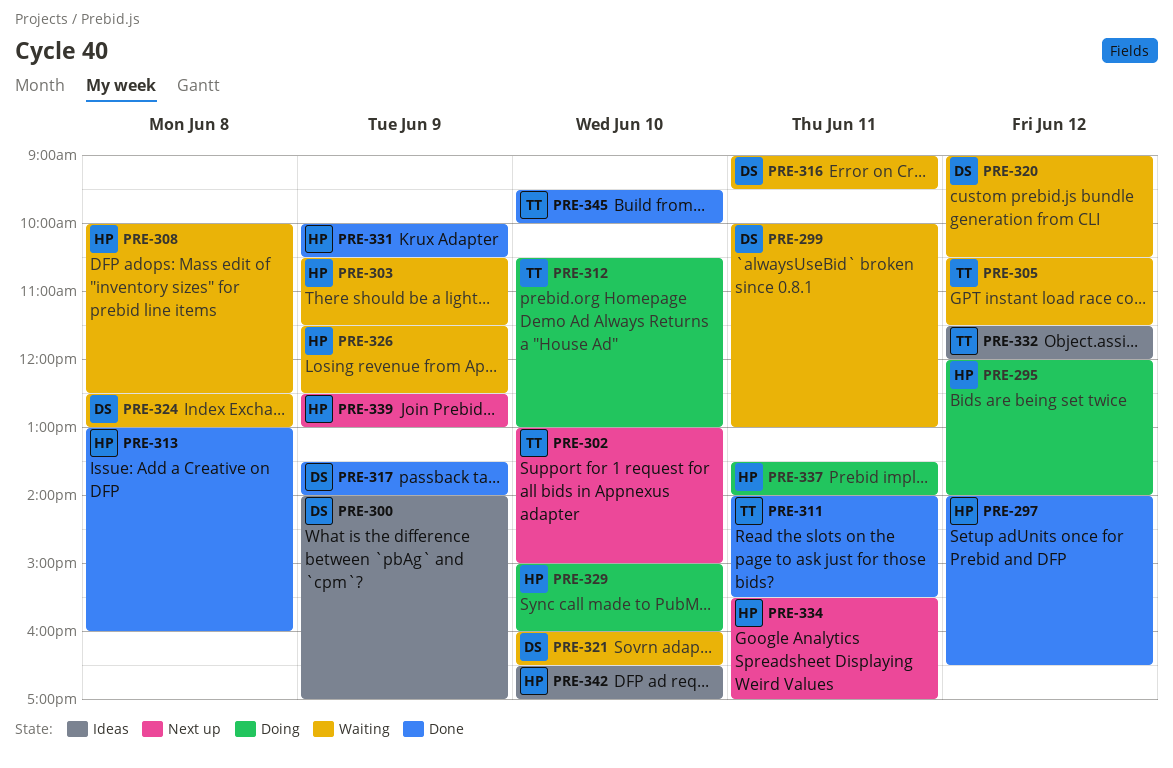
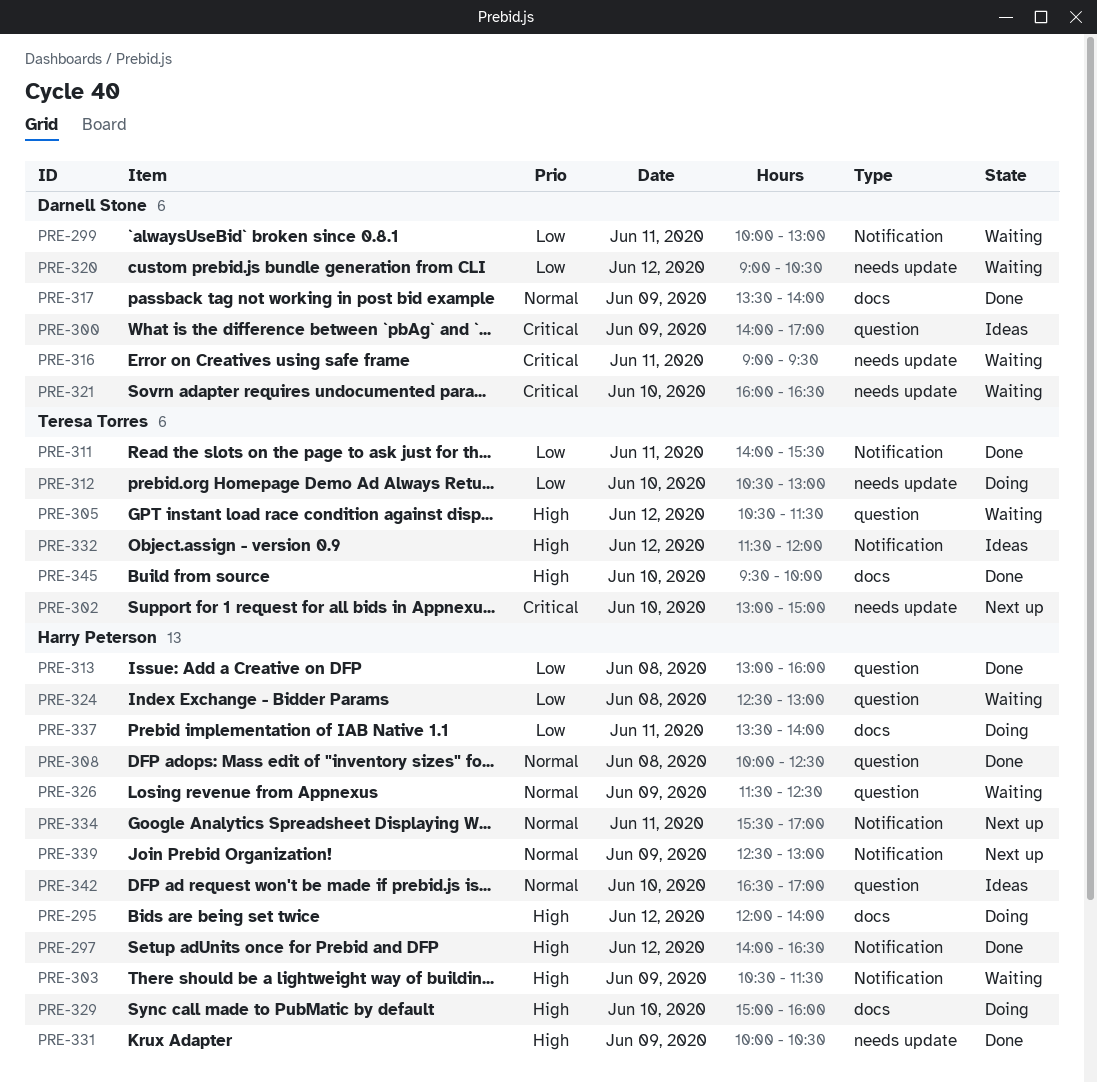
PRE-308, status: Waiting -> Done
PRE-324, owner: Darnell Stone -> Harry Peterson

